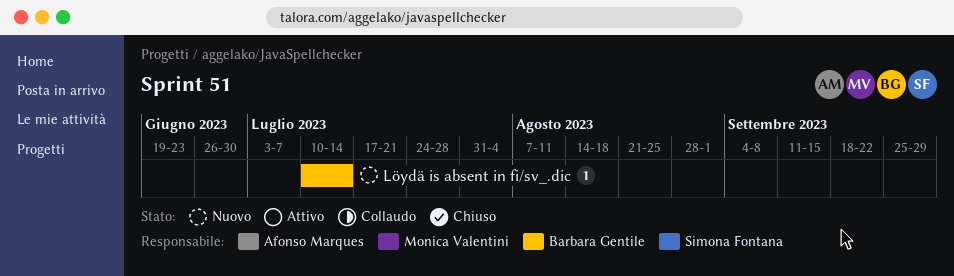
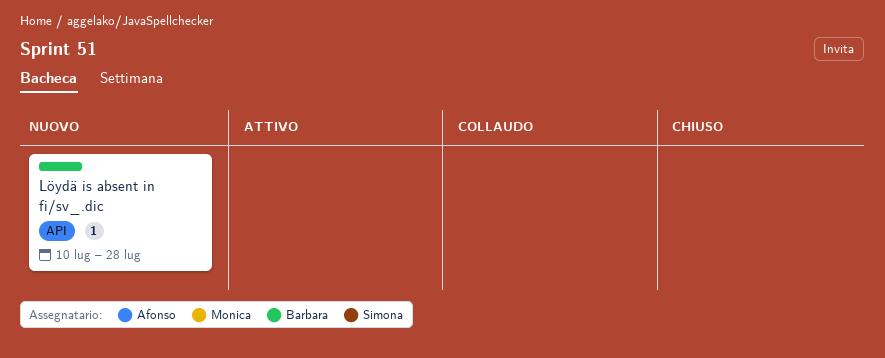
Löydä is absent in fi/sv_.dic, due: Jul 14 -> Jul 28

